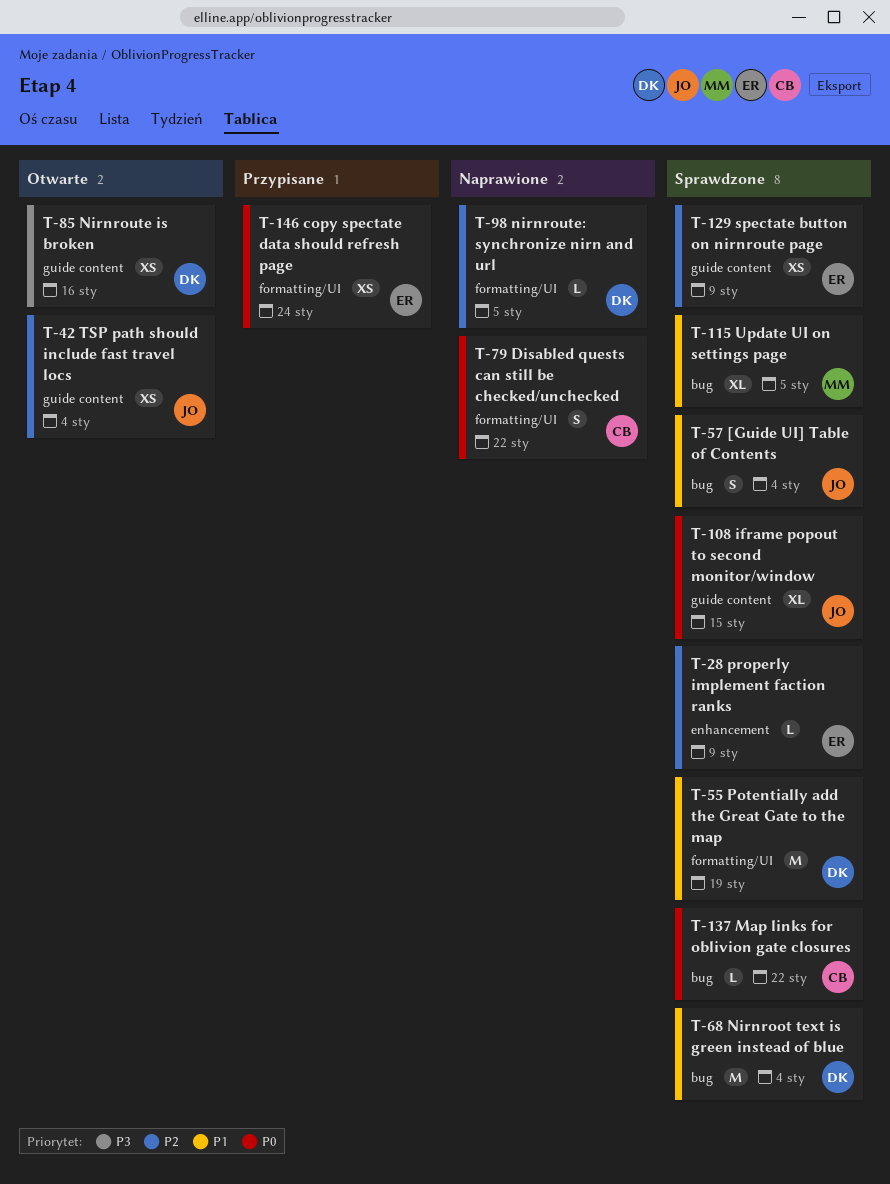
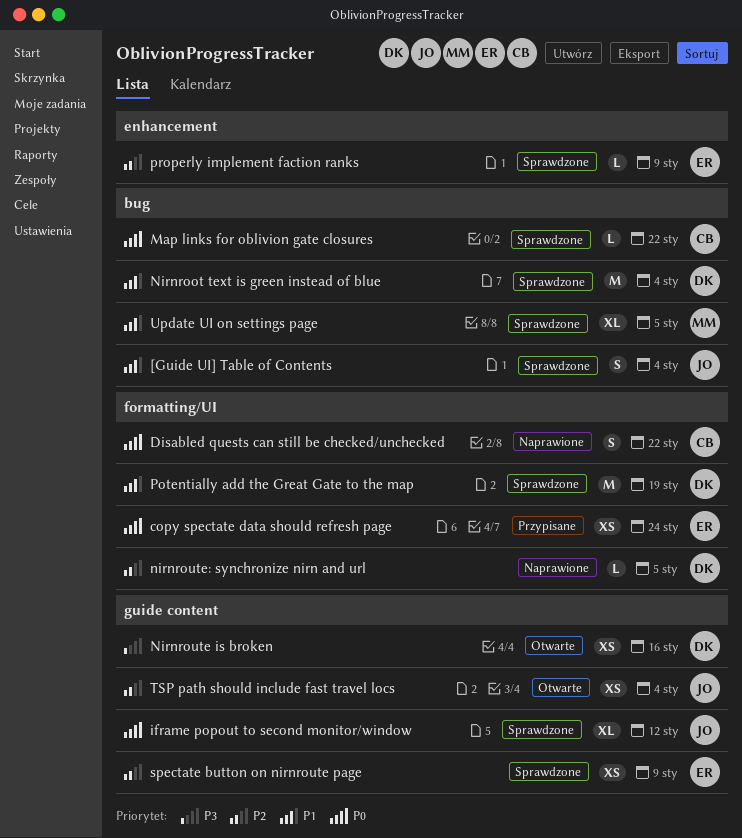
iframe popout to second monitor/window, due: Jan 15 -> Jan 12

